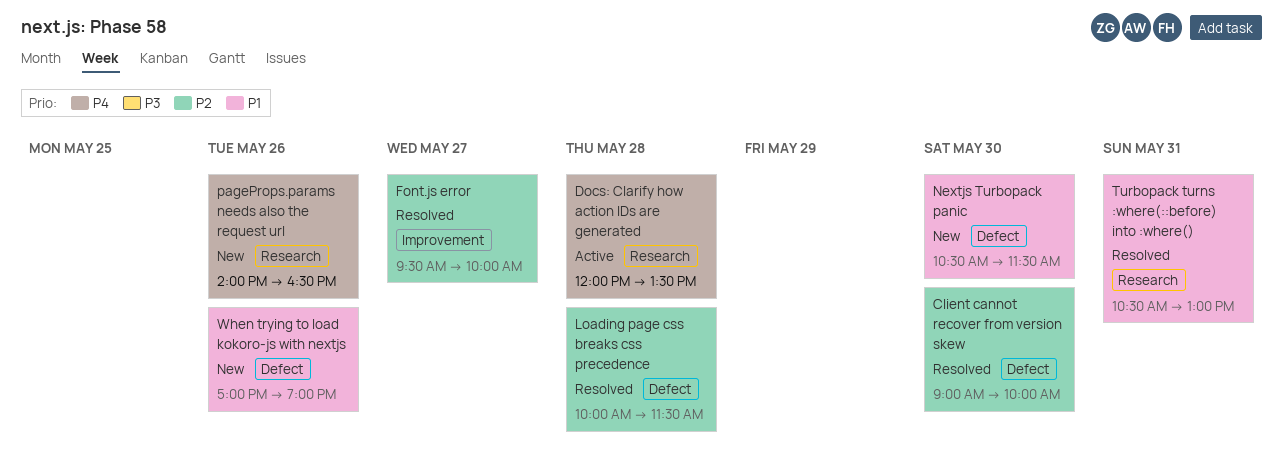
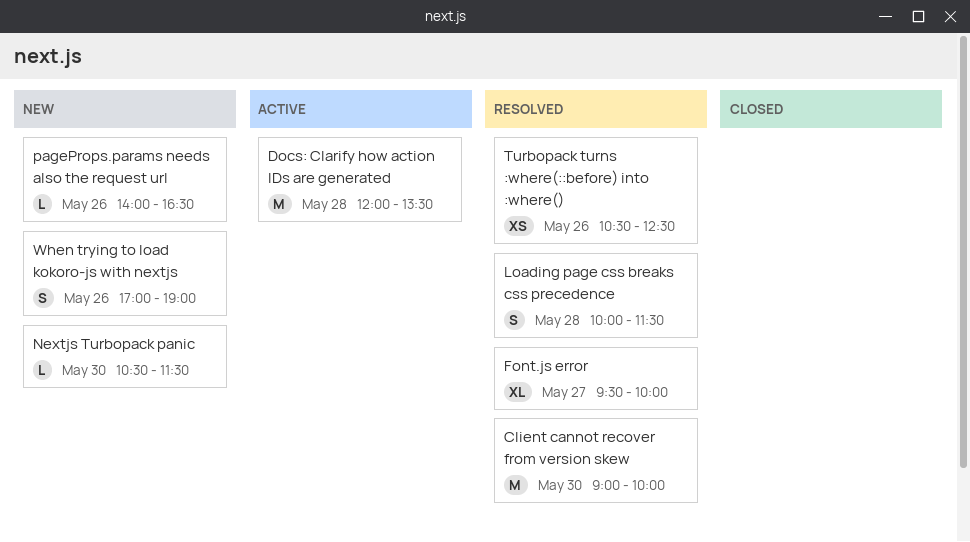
Turbopack turns :where(::before) into :where(), day: May 31 -> May 26
Turbopack turns :where(::before) into :where(), ends: 13:00 -> 12:30

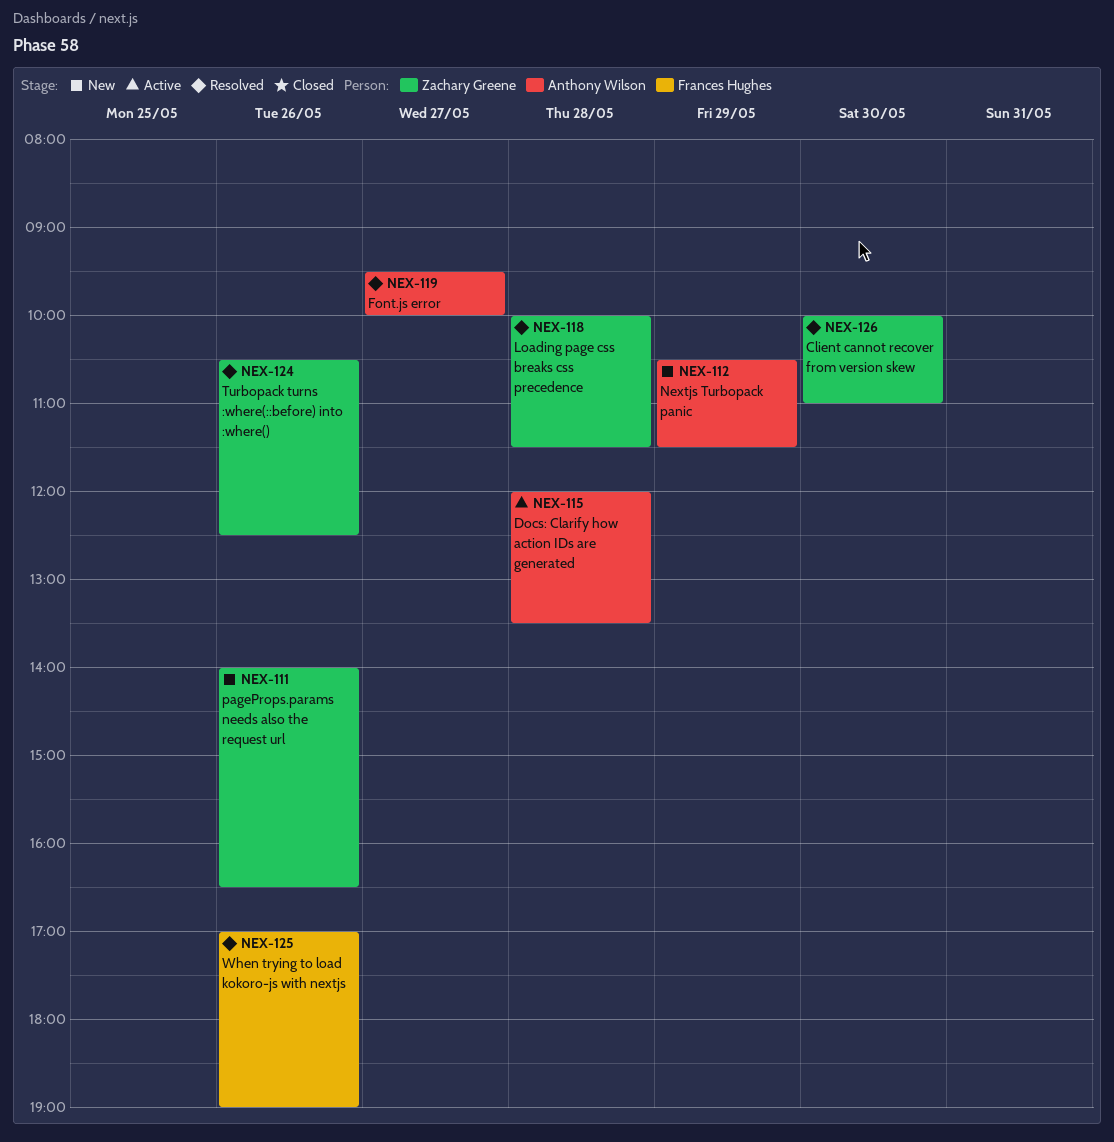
Client cannot recover from version skew, begins: 09:00 -> 10:00
Client cannot recover from version skew, ends: 10:00 -> 11:00
Nextjs Turbopack panic, day: May 30 -> May 29
When trying to load kokoro-js with nextjs, status: New -> Resolved

